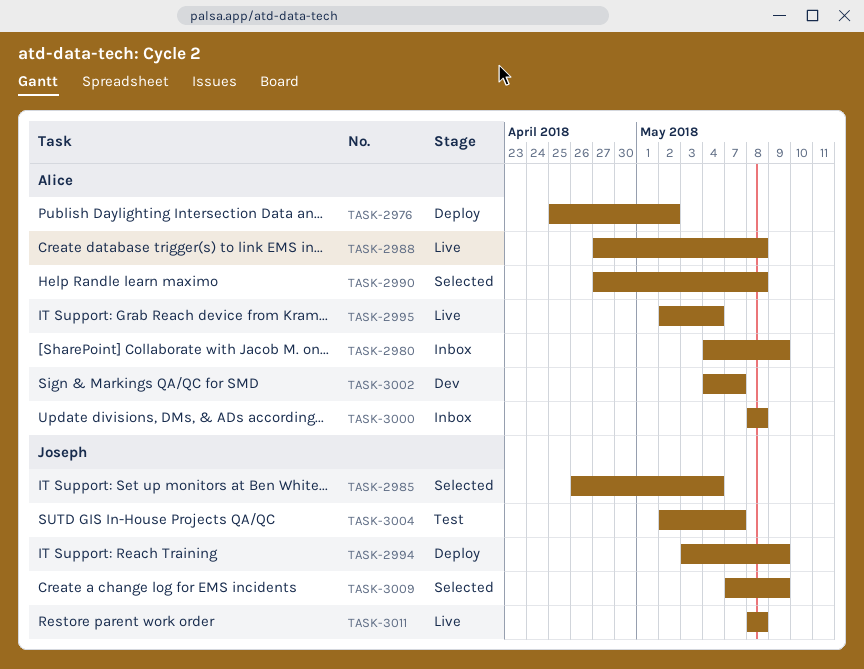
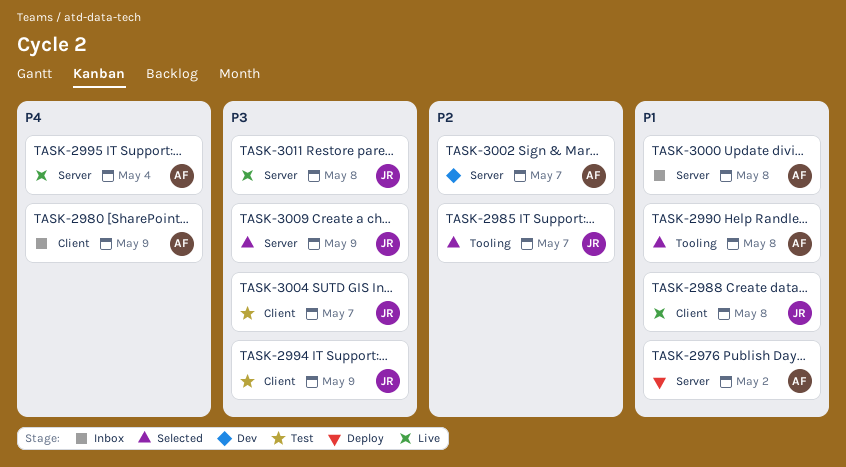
TASK-2985, due: May 4 -> May 7
TASK-2988, owner: Alice -> Joseph
TASK-2994, status: Deploy -> Test

